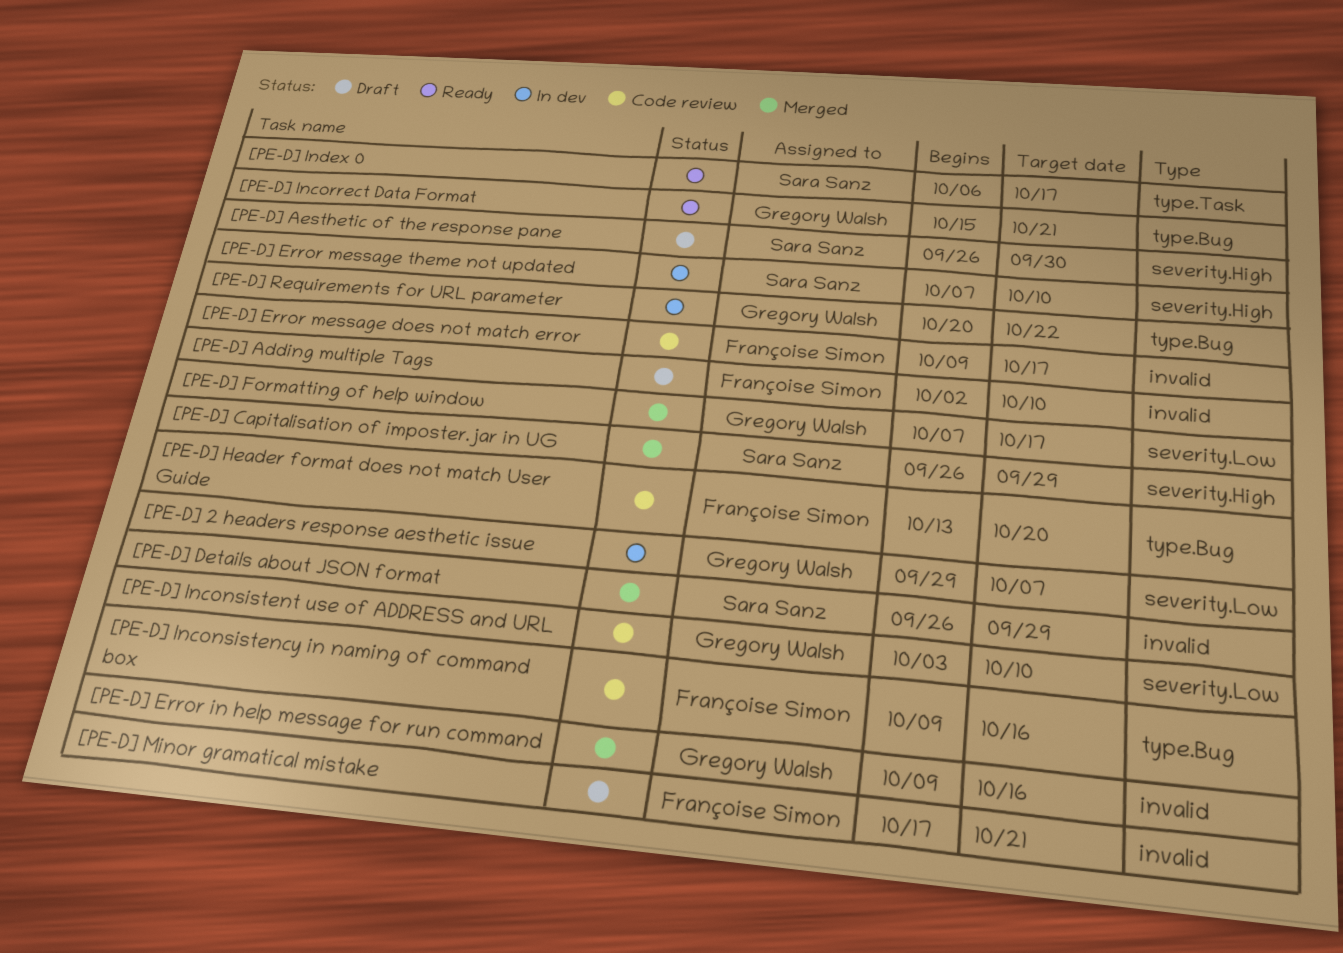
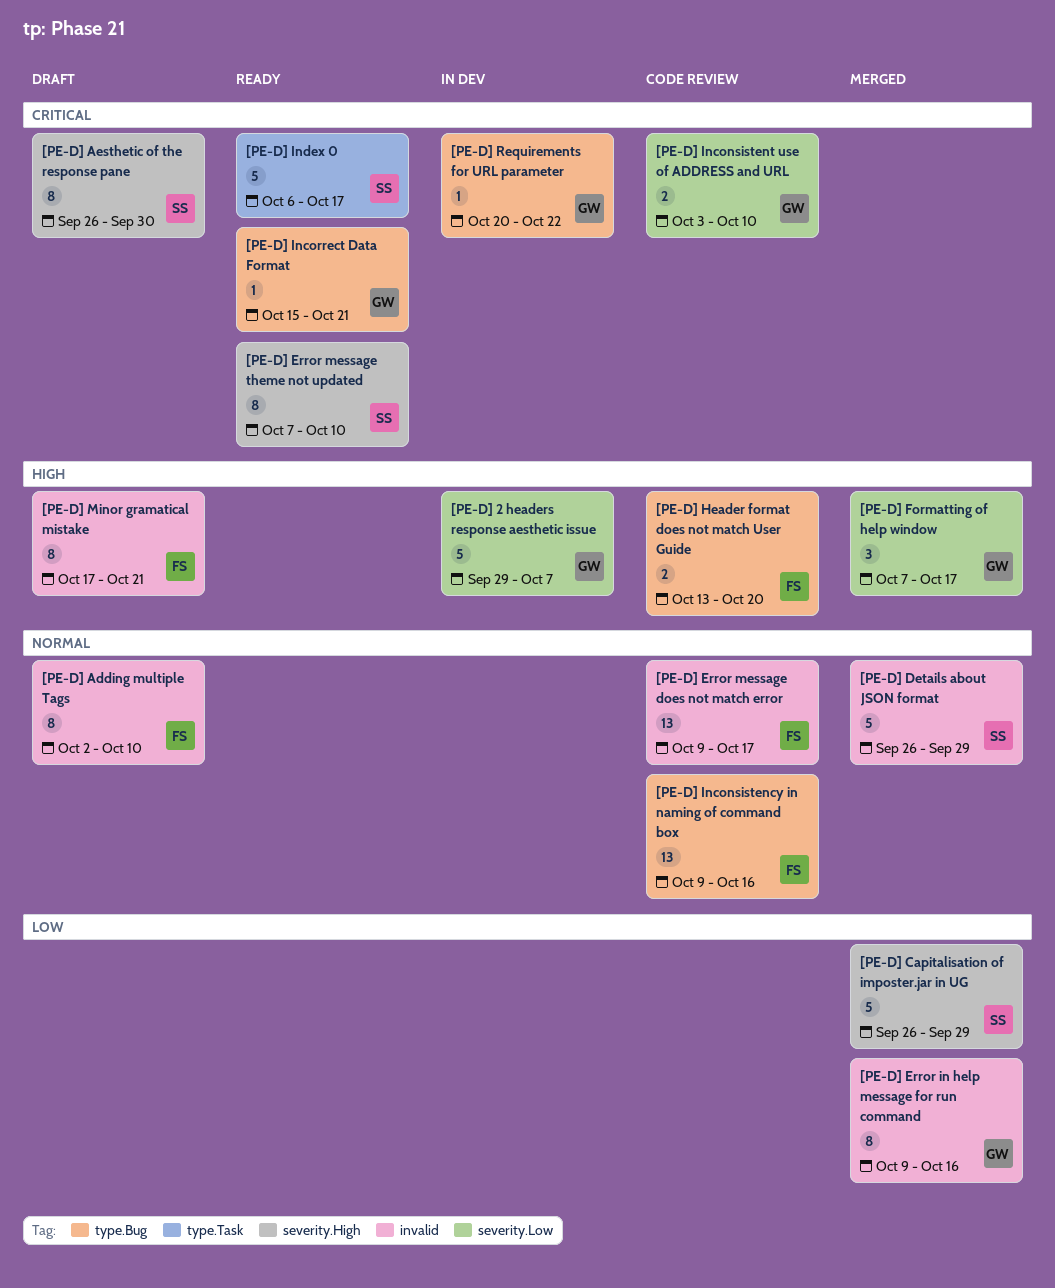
[PE-D] Error message theme not updated, status: In dev -> Ready

